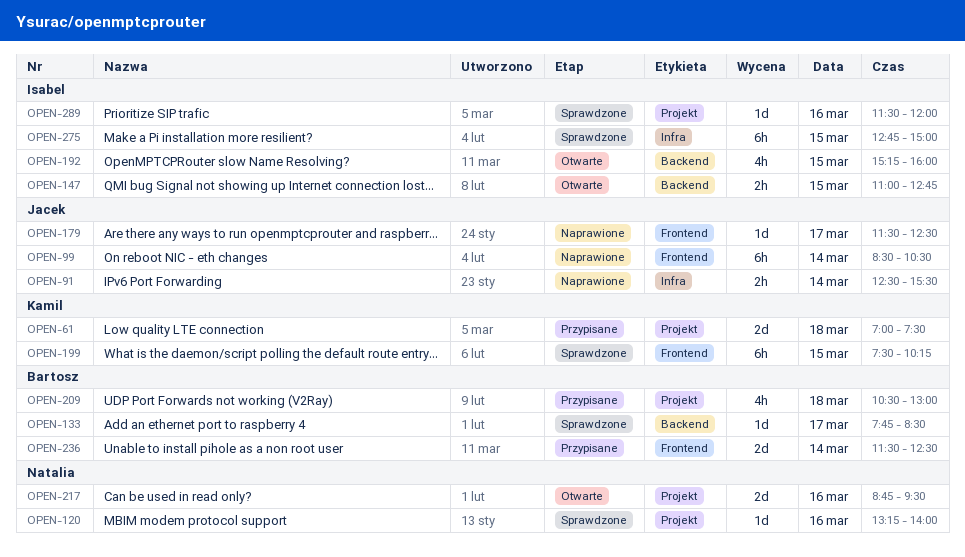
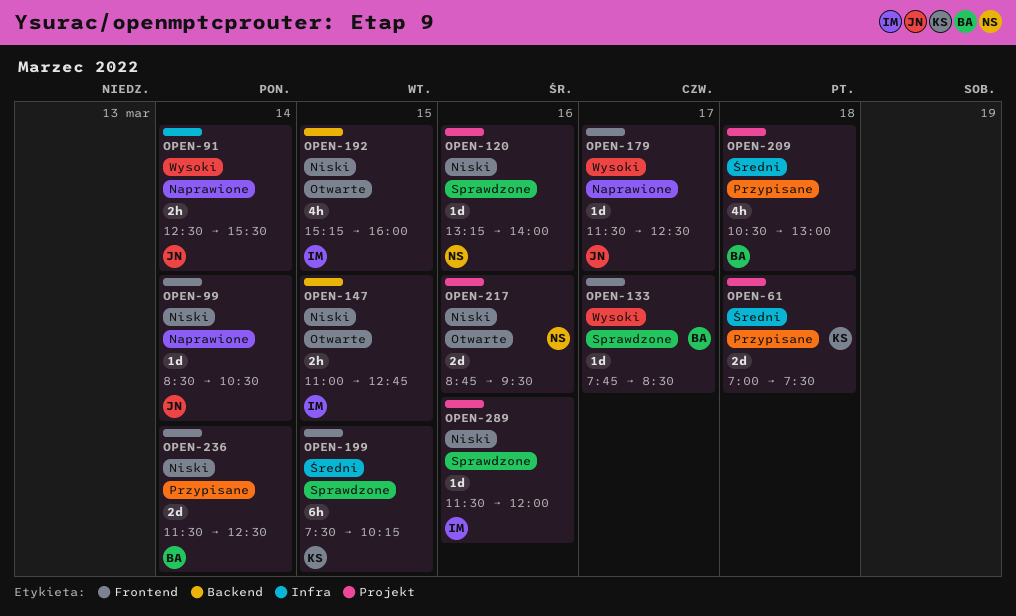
OPEN-99, estimate: 6h -> 1d
OPEN-133, label: Backend -> Frontend
OPEN-275: present -> none

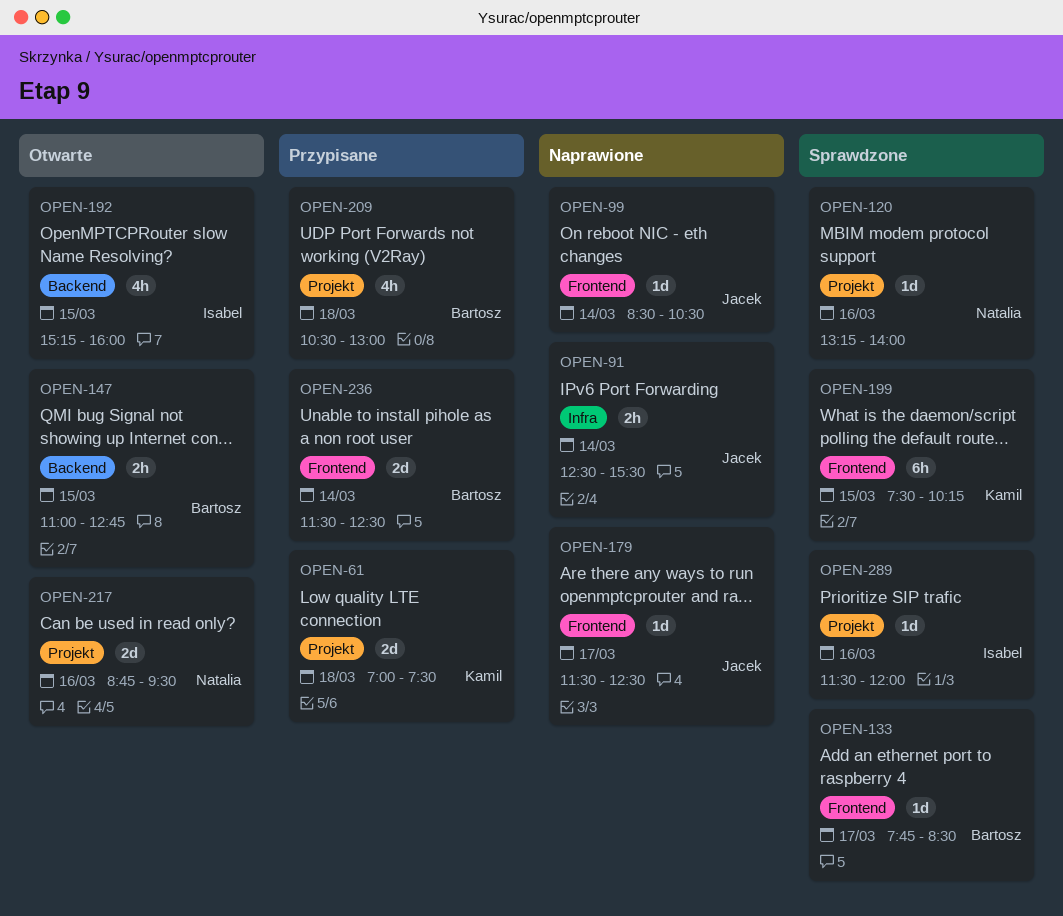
OPEN-147, owner: Isabel -> Bartosz

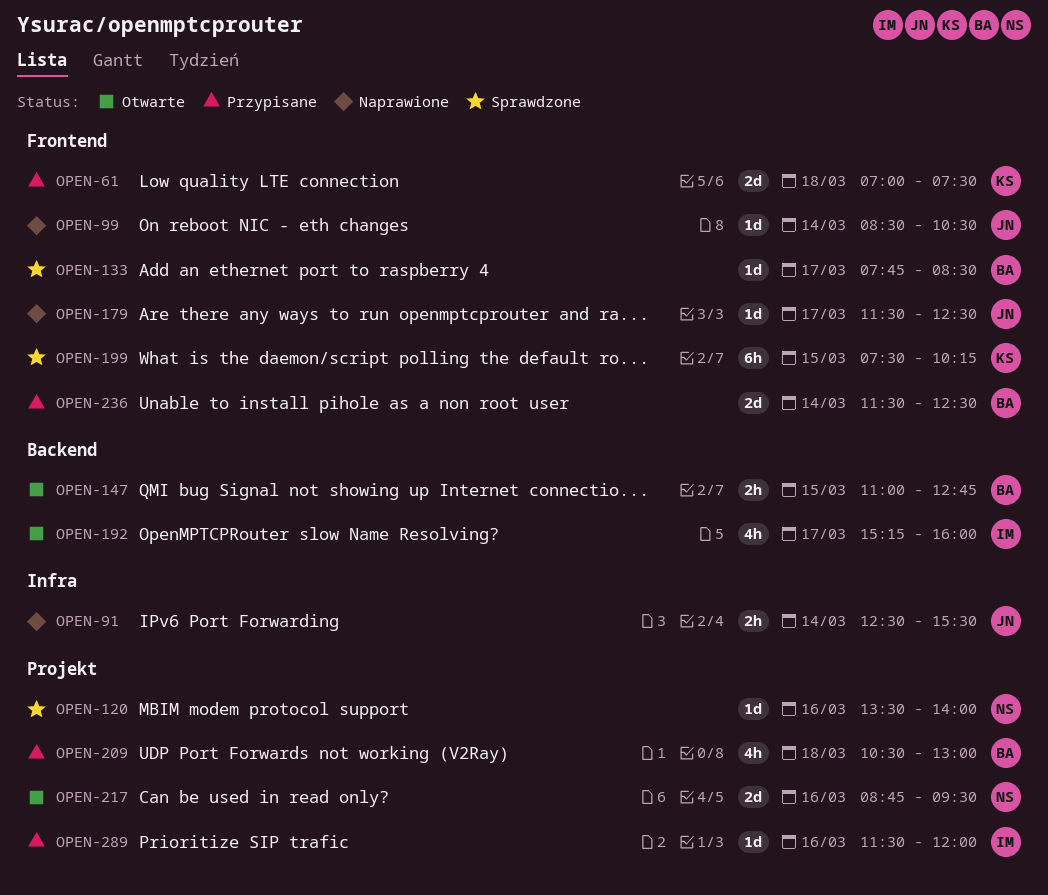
OPEN-61, label: Projekt -> Frontend
OPEN-120, begins: 13:15 -> 13:30
OPEN-192, day: Mar 15 -> Mar 17
OPEN-289, status: Sprawdzone -> Przypisane

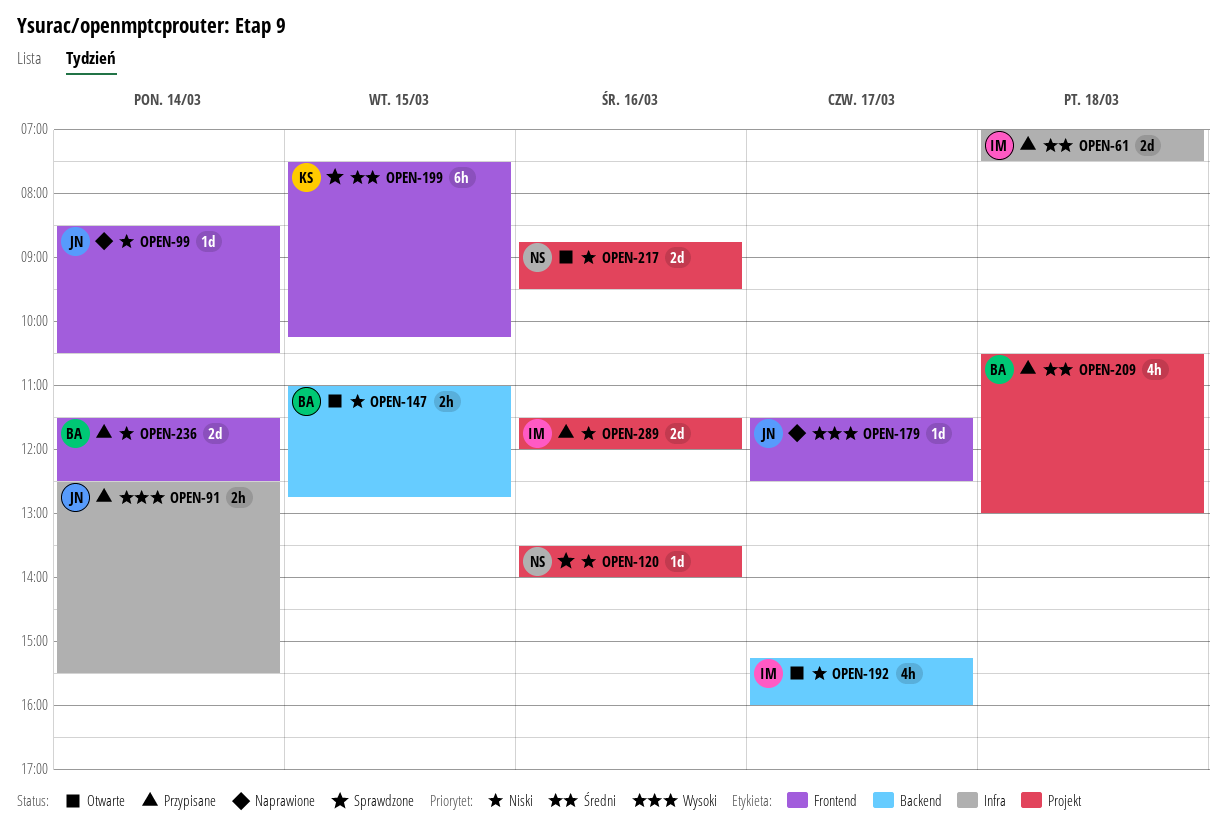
OPEN-61, owner: KS -> IM
OPEN-61, label: Frontend -> Infra
OPEN-91, status: Naprawione -> Przypisane
OPEN-133: present -> none
OPEN-289, estimate: 1d -> 2d

